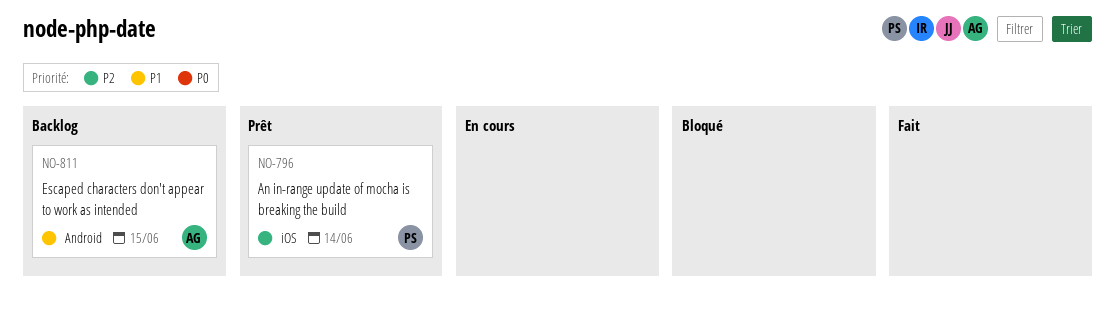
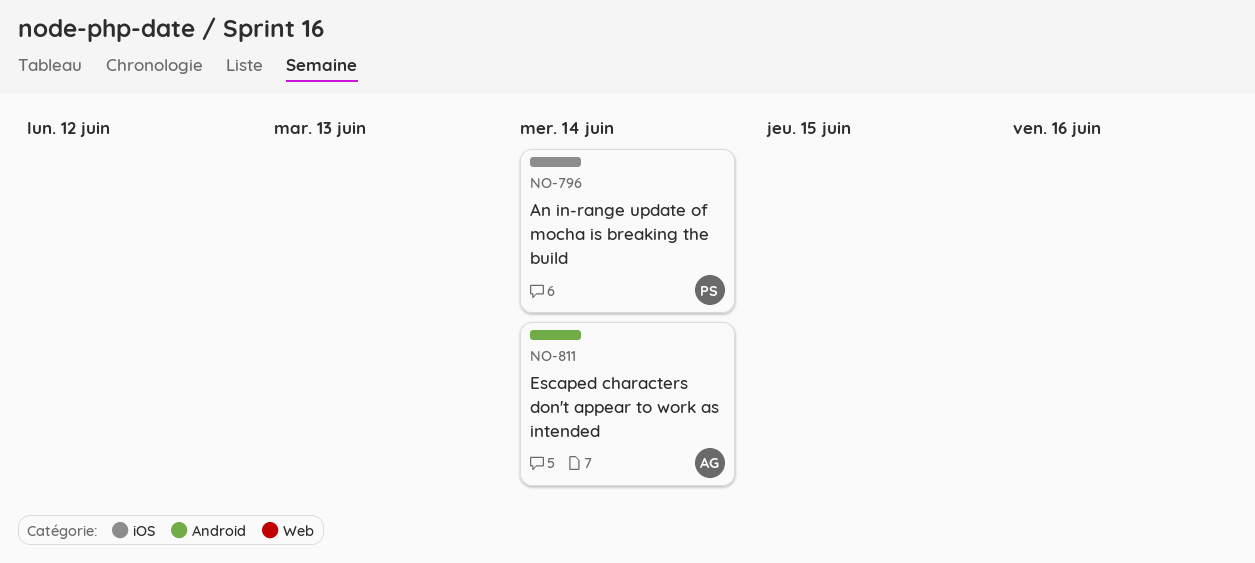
NO-811, due: Jun 15 -> Jun 14

